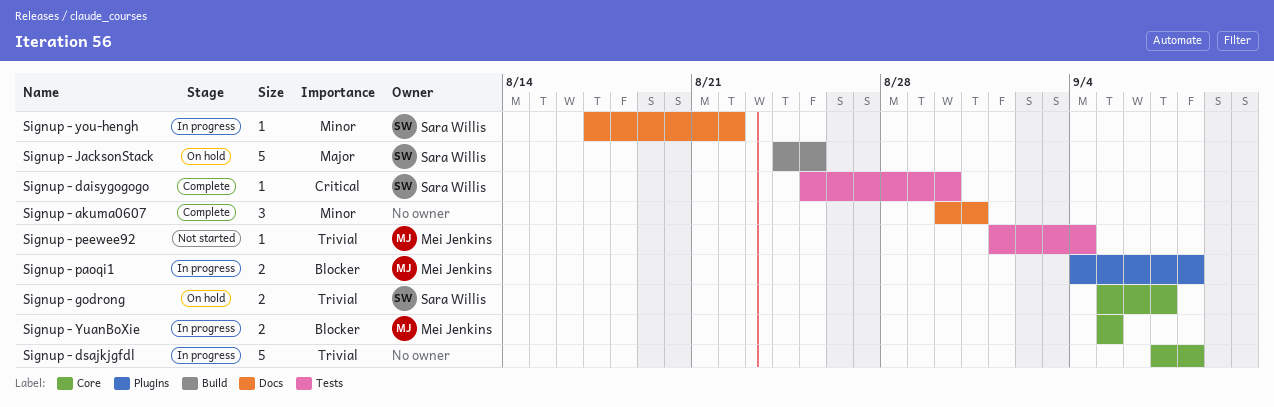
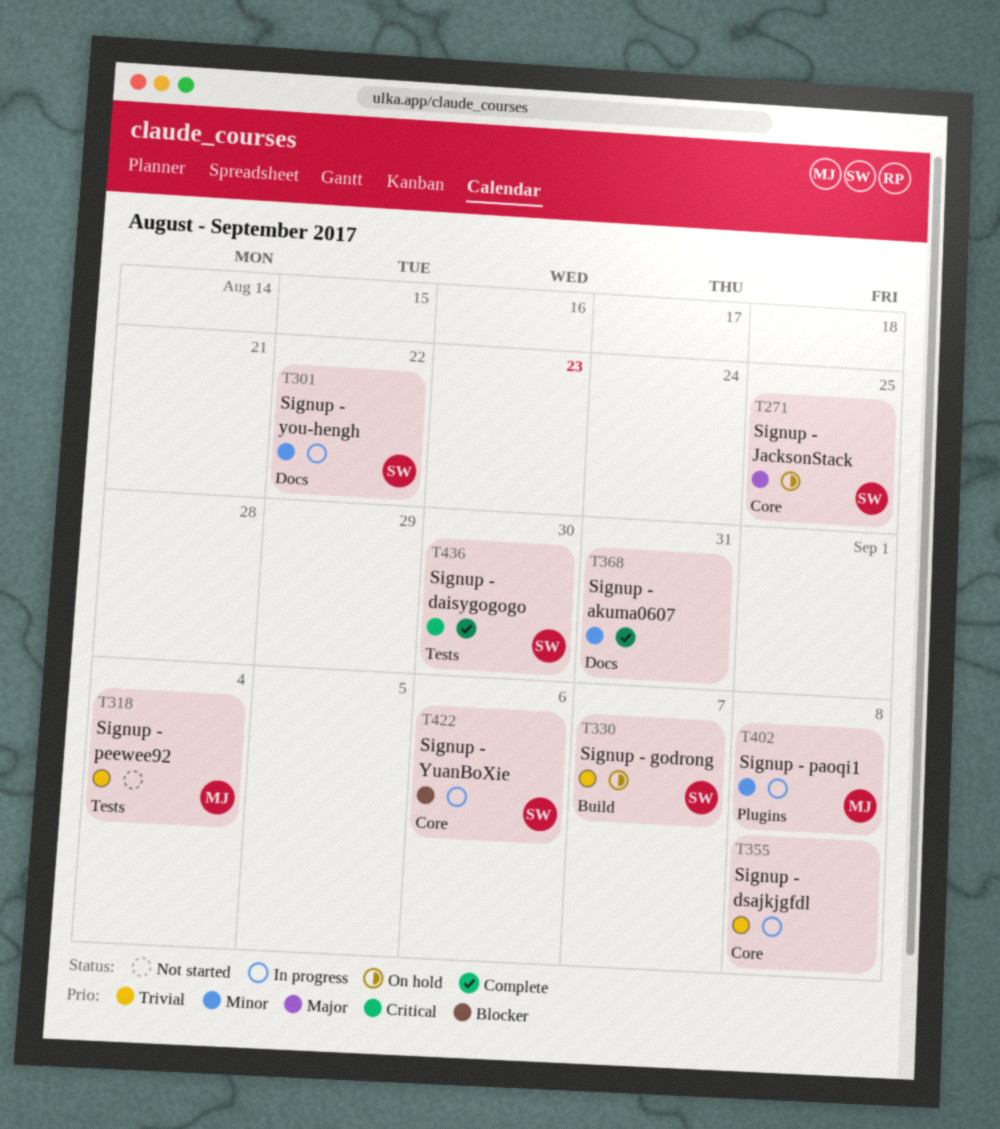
Signup - godrong, label: Core -> Build
Signup - JacksonStack, label: Build -> Core
Signup - paoqi1, priority: Blocker -> Minor
Signup - YuanBoXie, owner: Mei Jenkins -> Sara Willis
Signup - YuanBoXie, due: Sep 5 -> Sep 6

